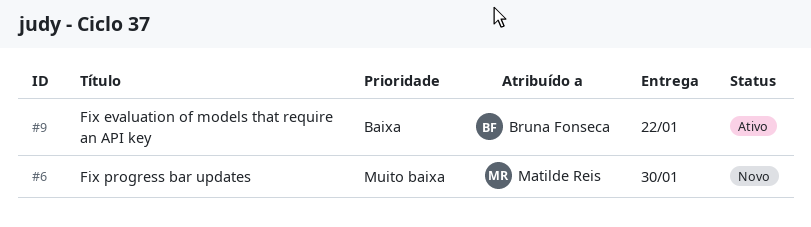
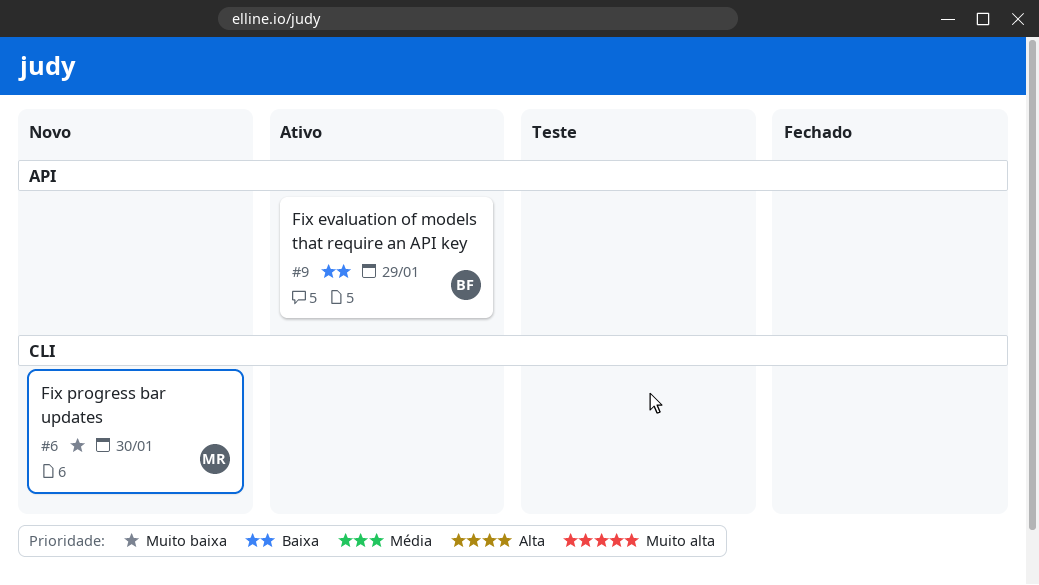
#9, due: Jan 22 -> Jan 29

